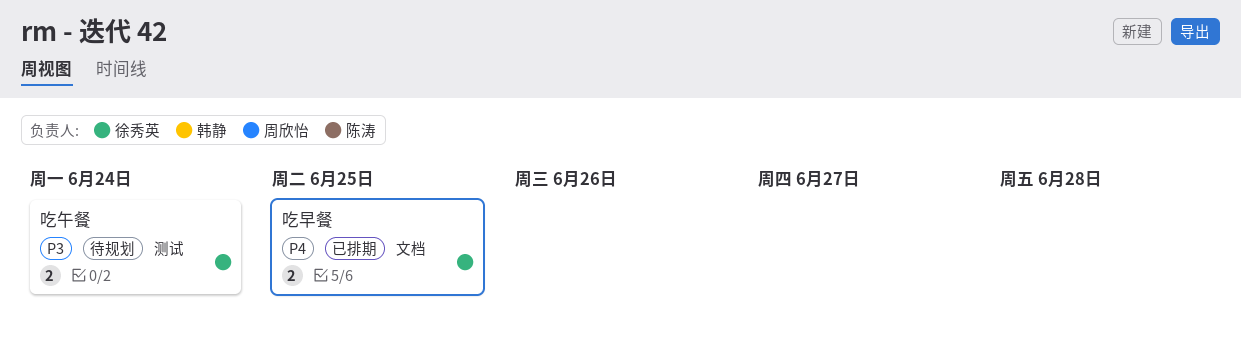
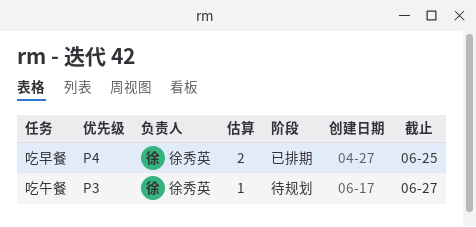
吃午餐, estimate: 2 -> 1
吃午餐, due: Jun 24 -> Jun 27

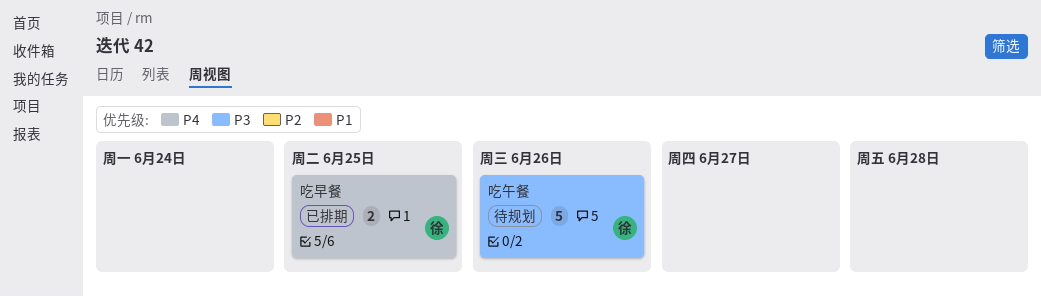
吃午餐, estimate: 1 -> 5
吃午餐, due: Jun 27 -> Jun 26

